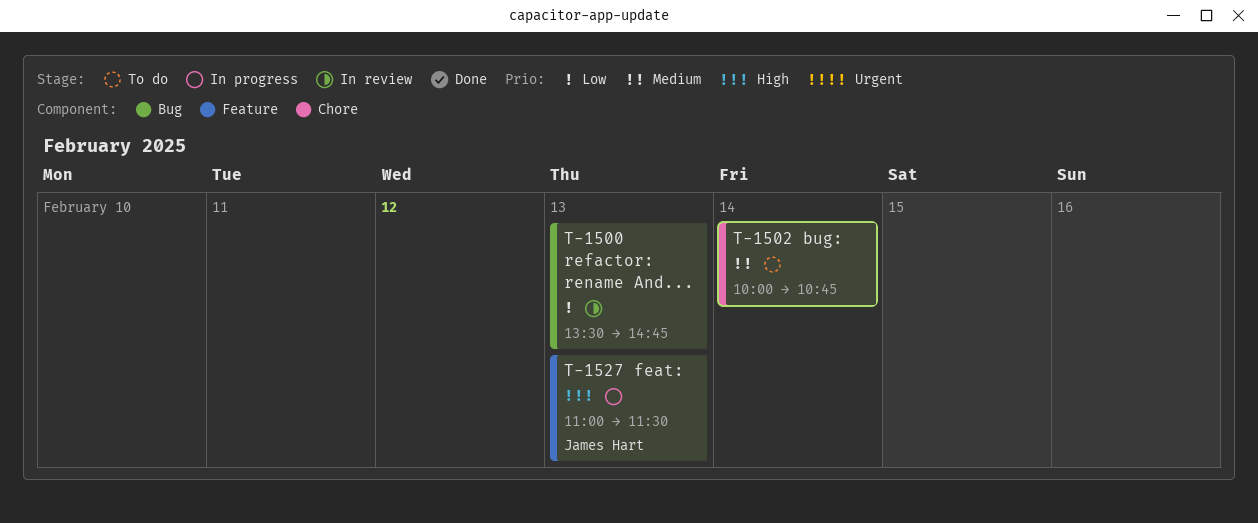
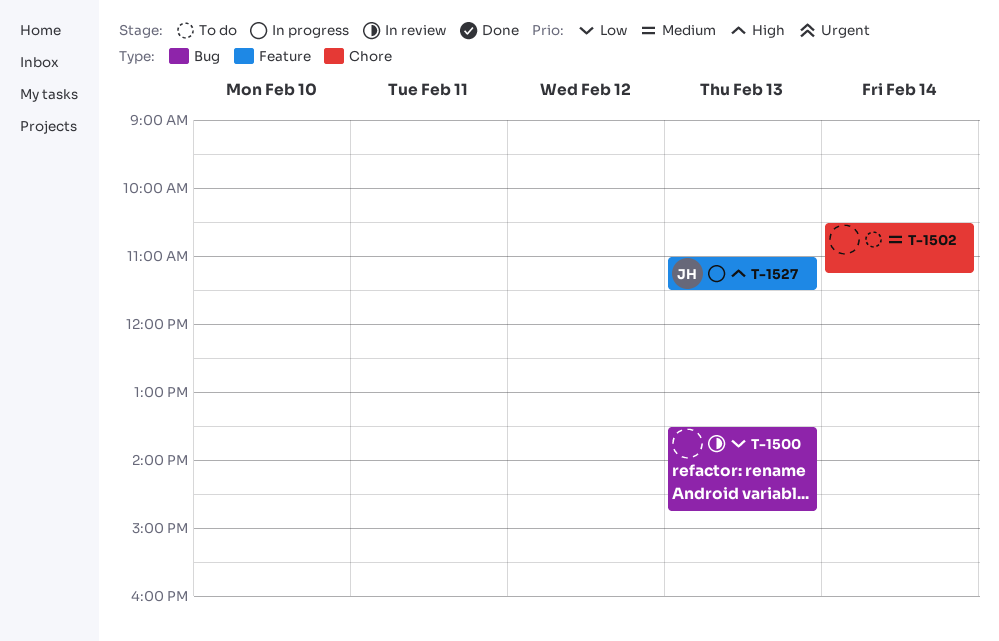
T-1502, begins: 10:00 -> 10:30
T-1502, ends: 10:45 -> 11:15

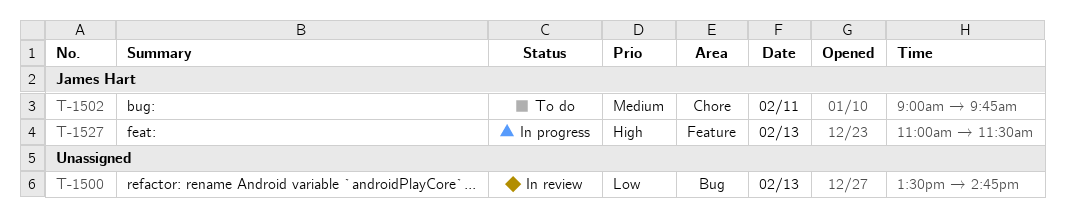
T-1502, owner: none -> James Hart
T-1502, day: Feb 14 -> Feb 11
T-1502, begins: 10:30 -> 09:00
T-1502, ends: 11:15 -> 09:45

